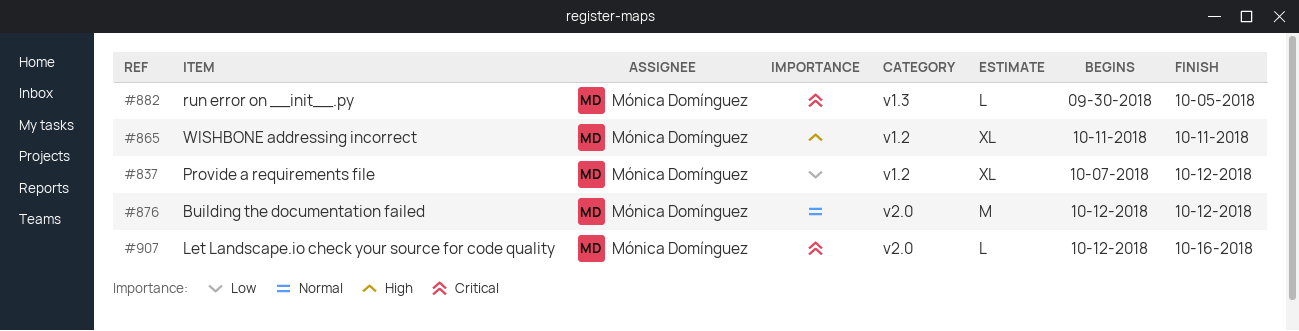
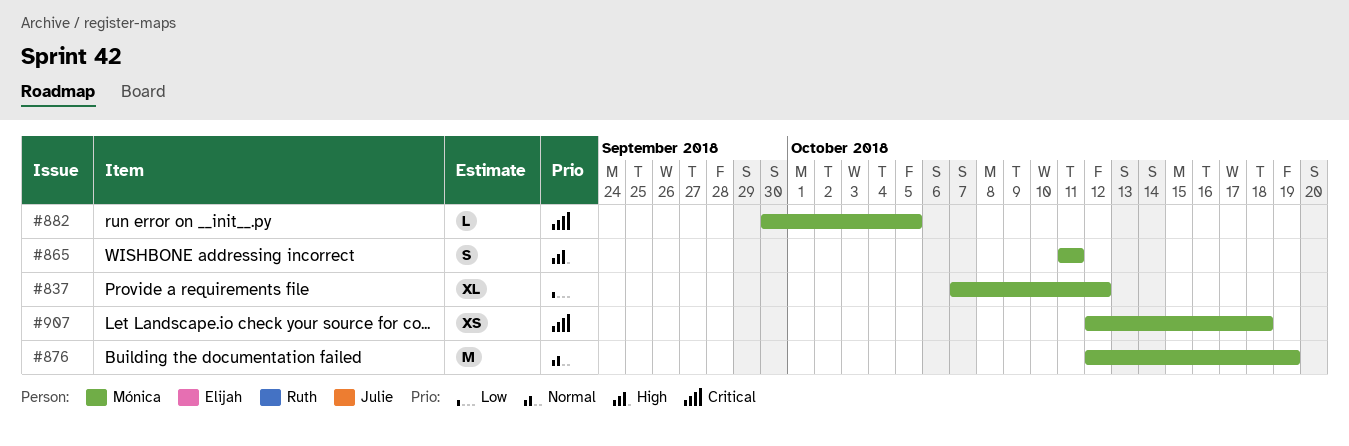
#865, estimate: XL -> S
#876, due: Oct 12 -> Oct 19
#907, estimate: L -> XS
#907, due: Oct 16 -> Oct 18

